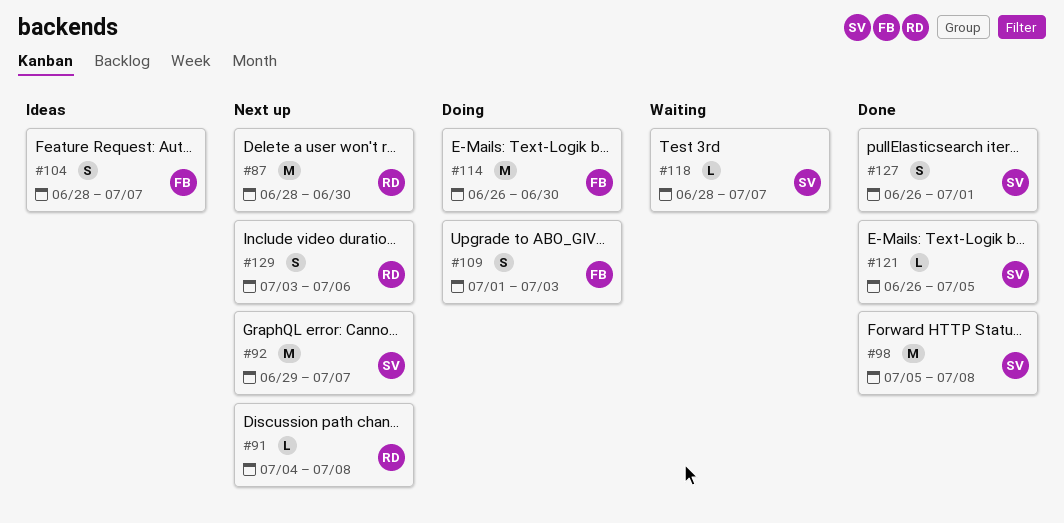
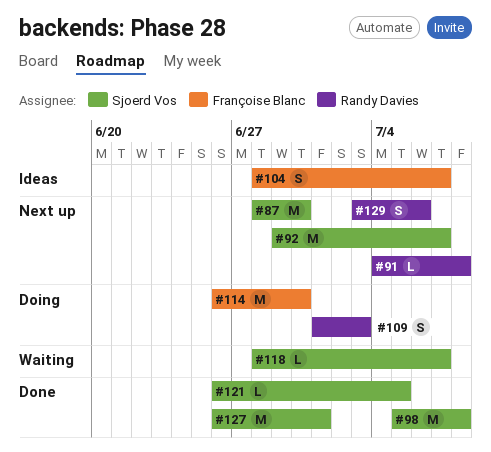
#87, owner: Randy Davies -> Sjoerd Vos
#109, owner: Françoise Blanc -> Randy Davies
#127, estimate: S -> M

